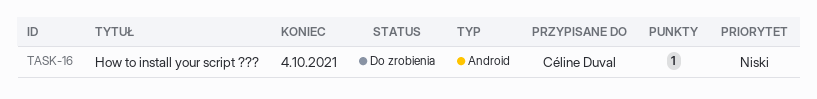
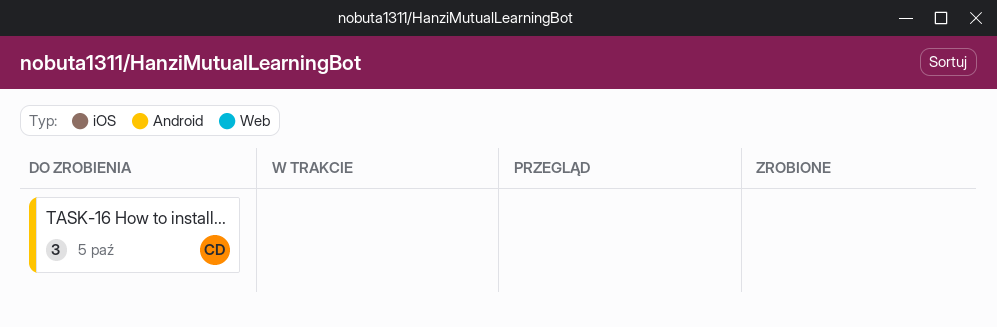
TASK-16, estimate: 1 -> 3
TASK-16, due: Oct 4 -> Oct 5

